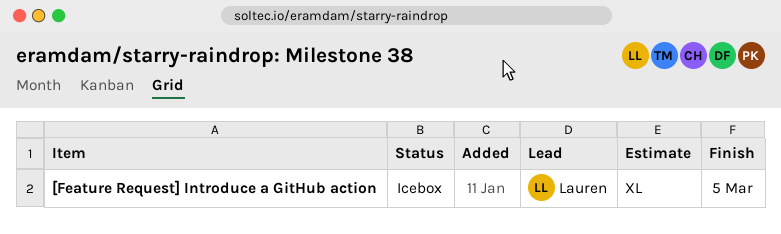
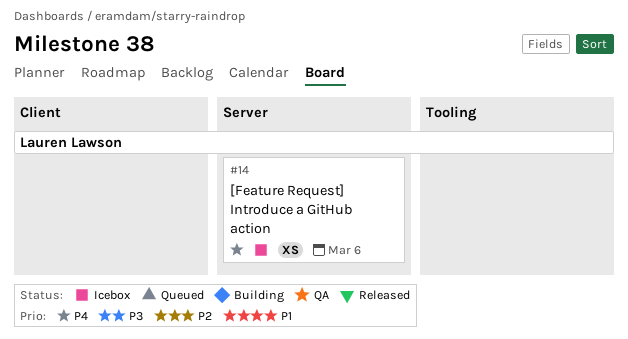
[Feature Request] Introduce a GitHub action, estimate: XL -> XS
[Feature Request] Introduce a GitHub action, due: Mar 5 -> Mar 6

